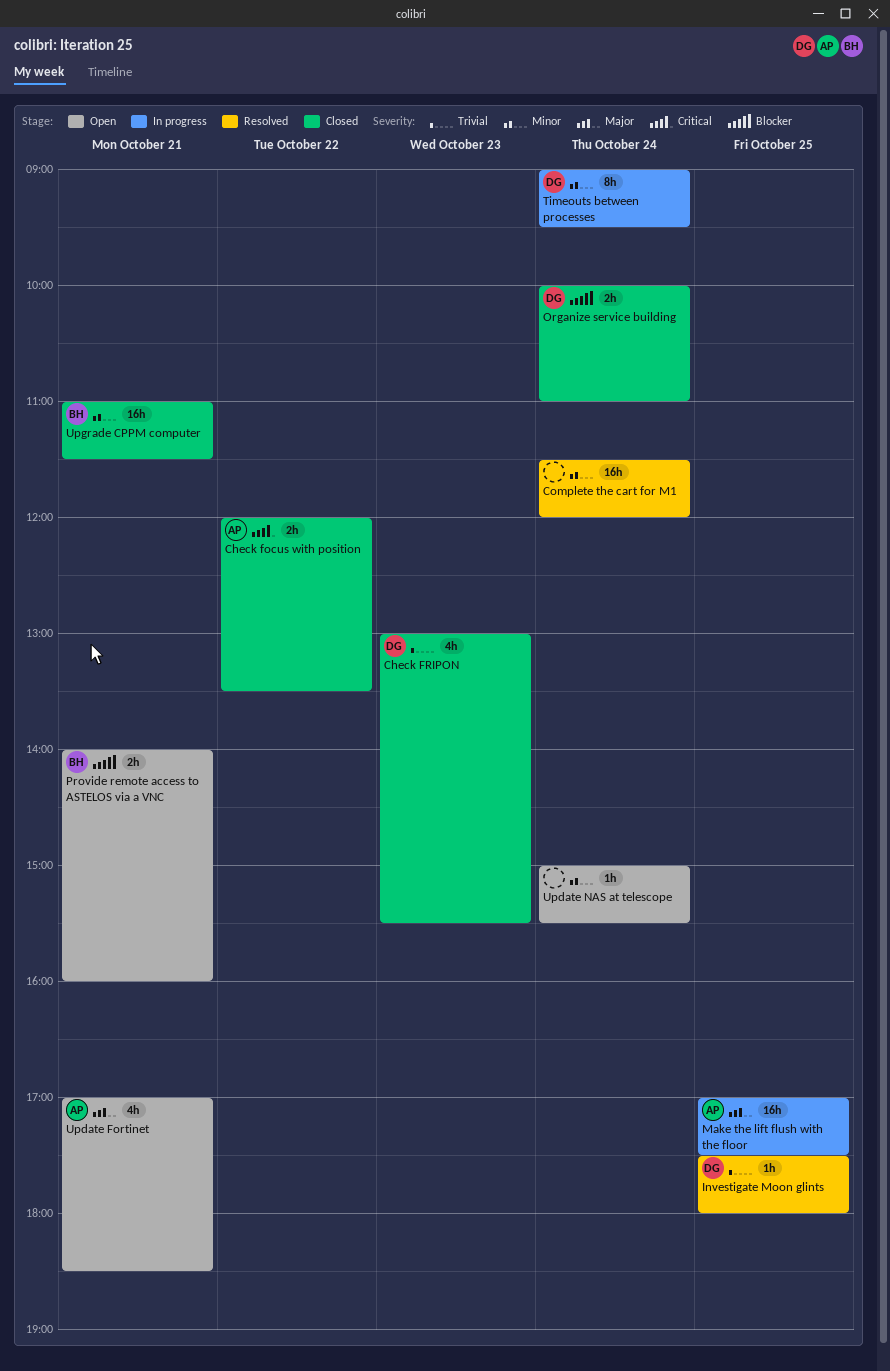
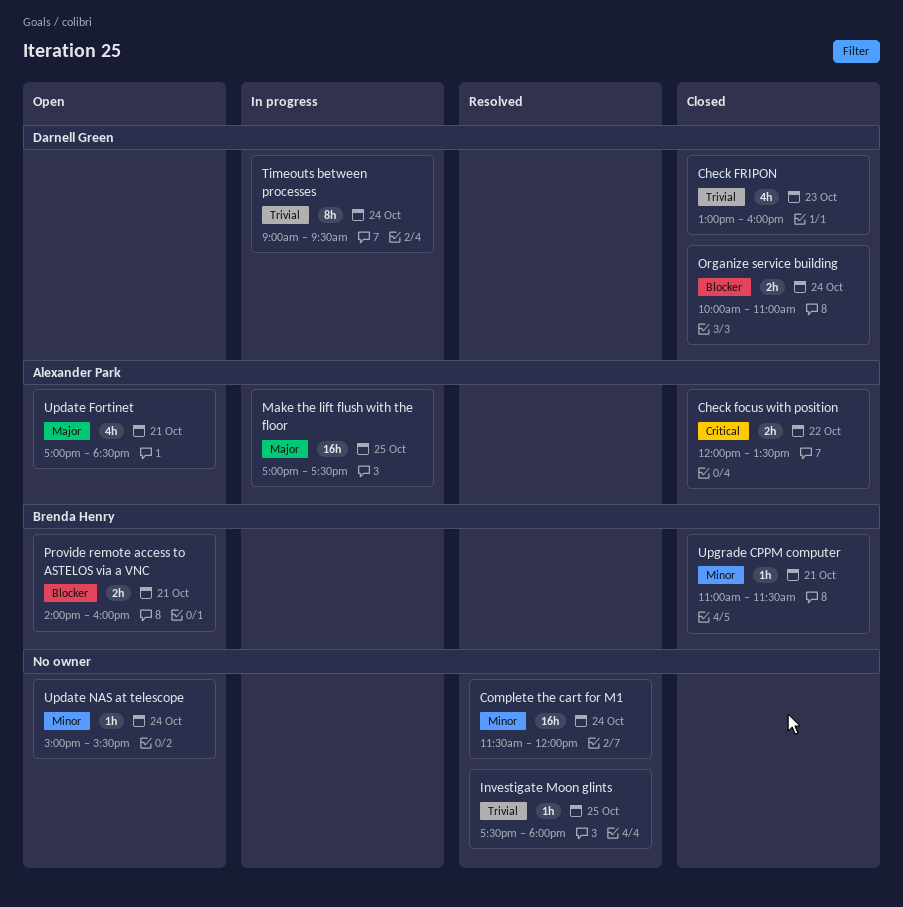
Check FRIPON, ends: 15:30 -> 16:00
Investigate Moon glints, owner: Darnell Green -> none
Timeouts between processes, priority: Minor -> Trivial
Upgrade CPPM computer, estimate: 16h -> 1h

